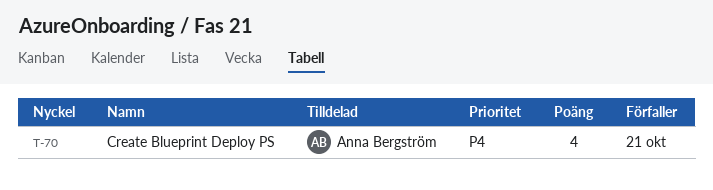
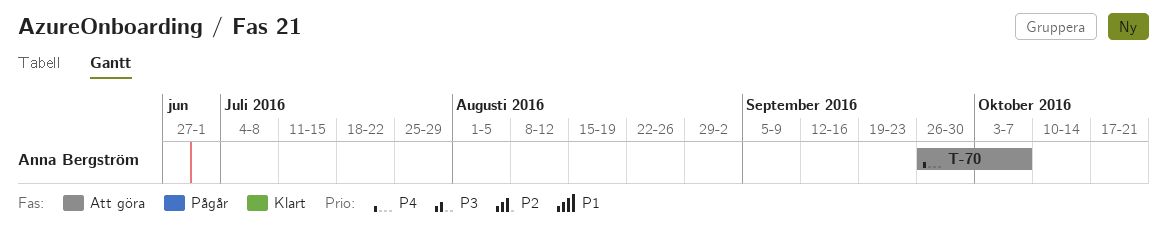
T-70, due: Oct 21 -> Oct 7

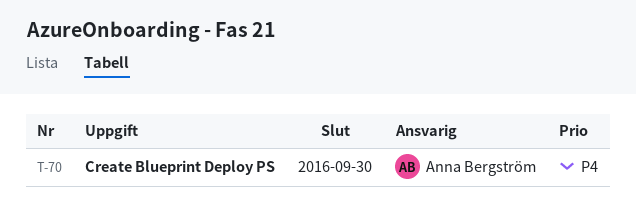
T-70, due: Oct 7 -> Sep 30

